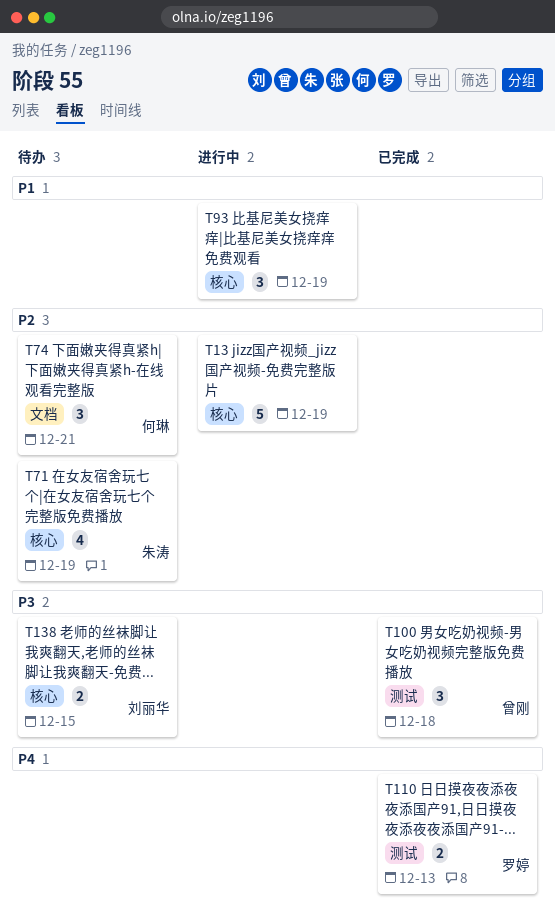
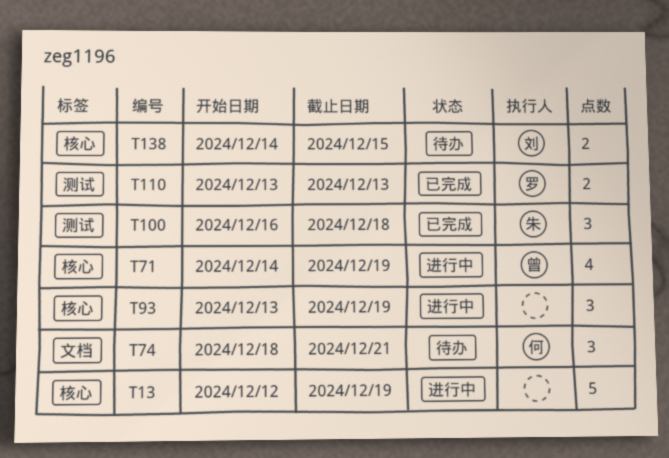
T71, status: 待办 -> 进行中
T71, owner: 朱涛 -> 曾刚
T100, owner: 曾刚 -> 朱涛

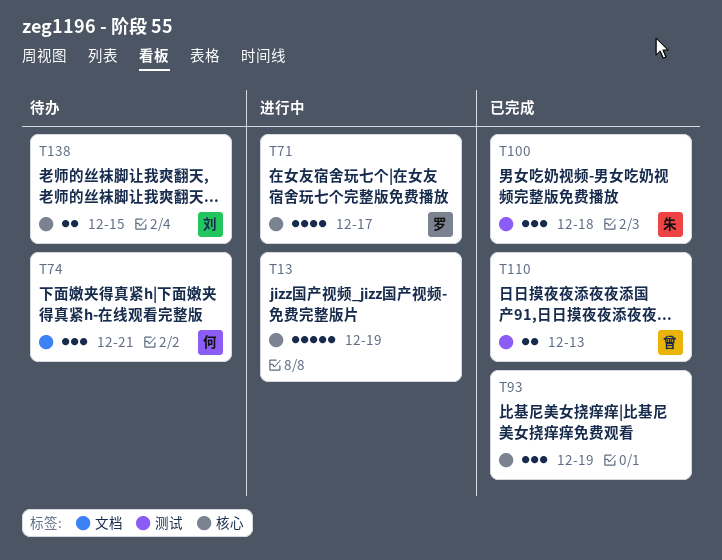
T71, owner: 曾 -> 罗
T71, due: Dec 19 -> Dec 17
T93, status: 进行中 -> 已完成
T110, owner: 罗 -> 曾

